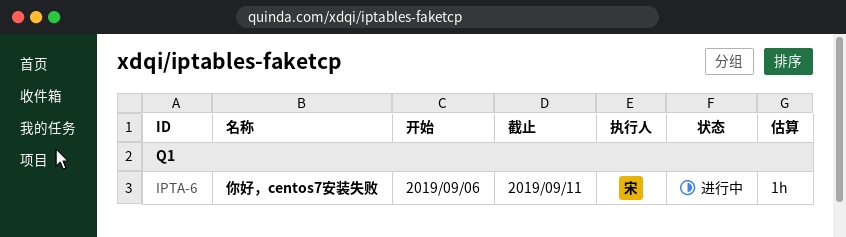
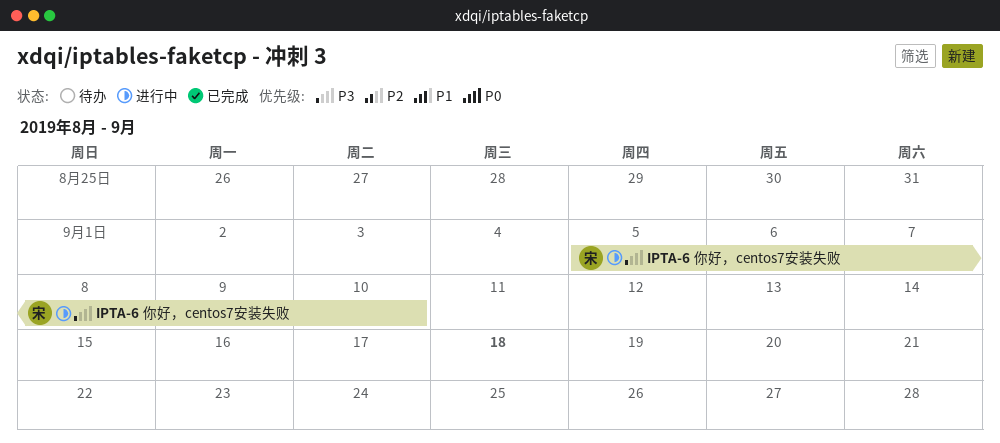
IPTA-6, start: Sep 6 -> Sep 5
IPTA-6, due: Sep 11 -> Sep 10

